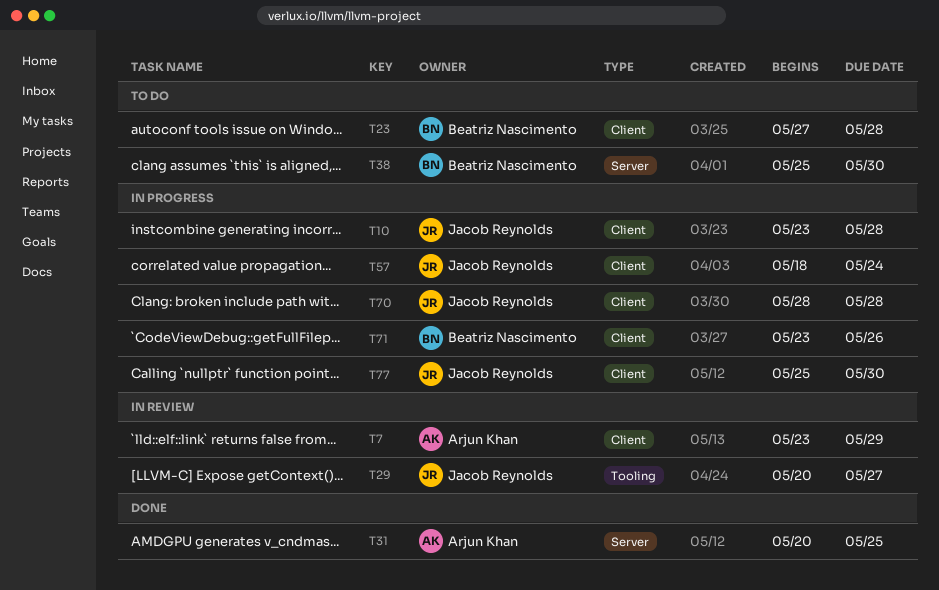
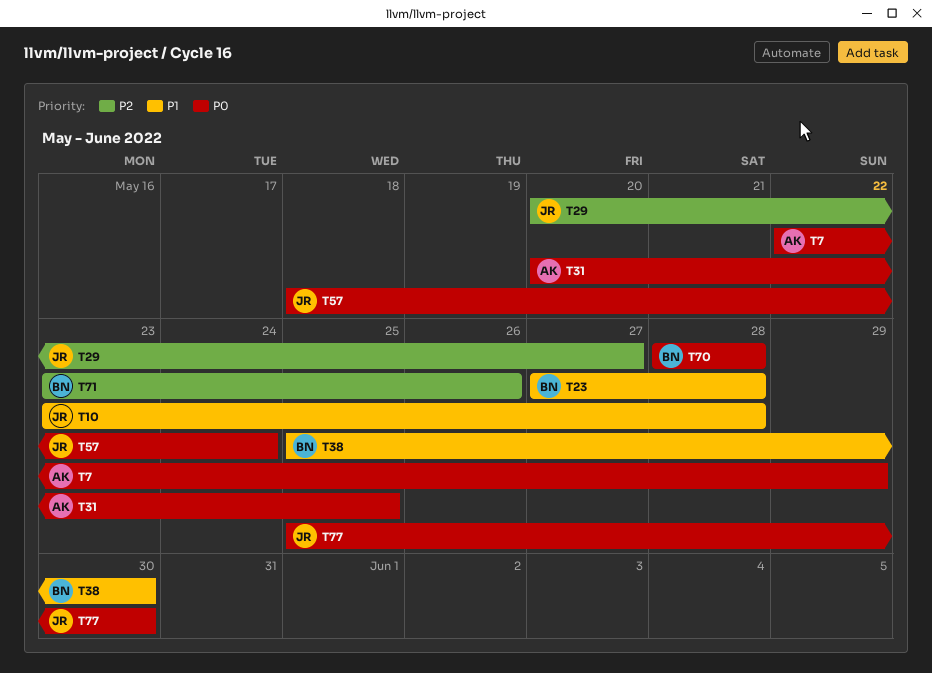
T7, start: May 23 -> May 22
T70, owner: Jacob Reynolds -> Beatriz Nascimento

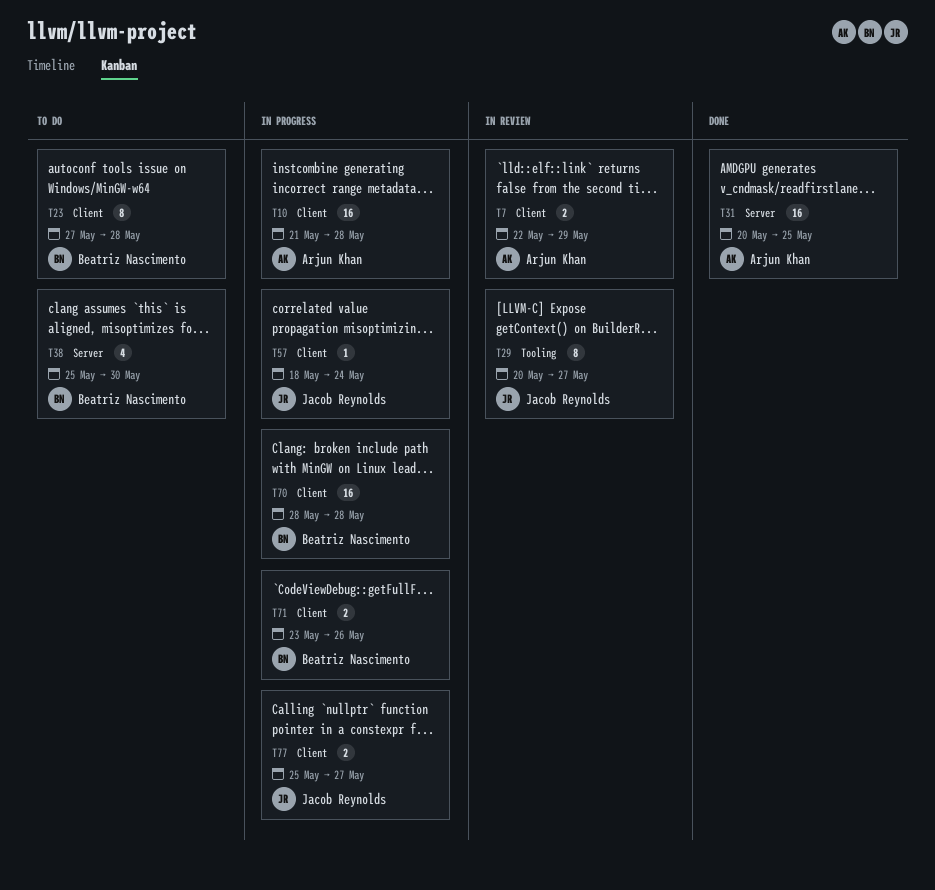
T10, owner: Jacob Reynolds -> Arjun Khan
T10, start: May 23 -> May 21
T77, due: May 30 -> May 27

